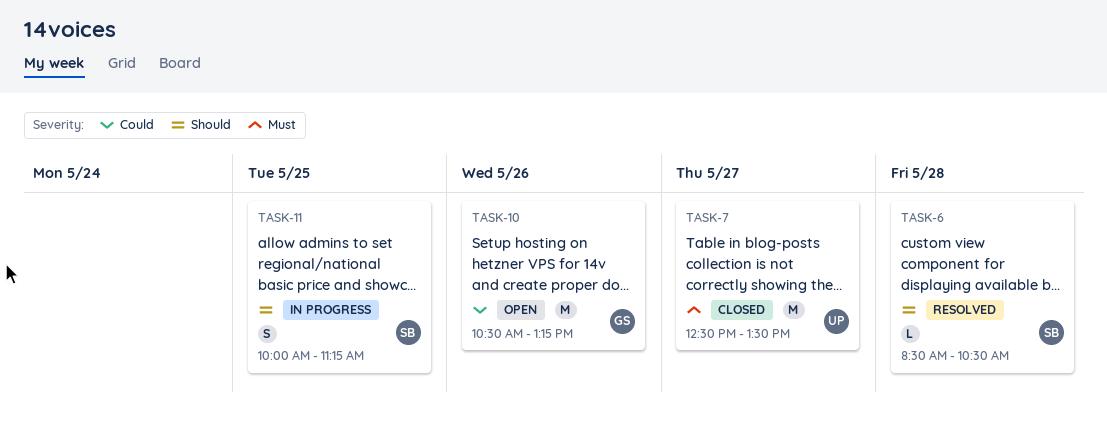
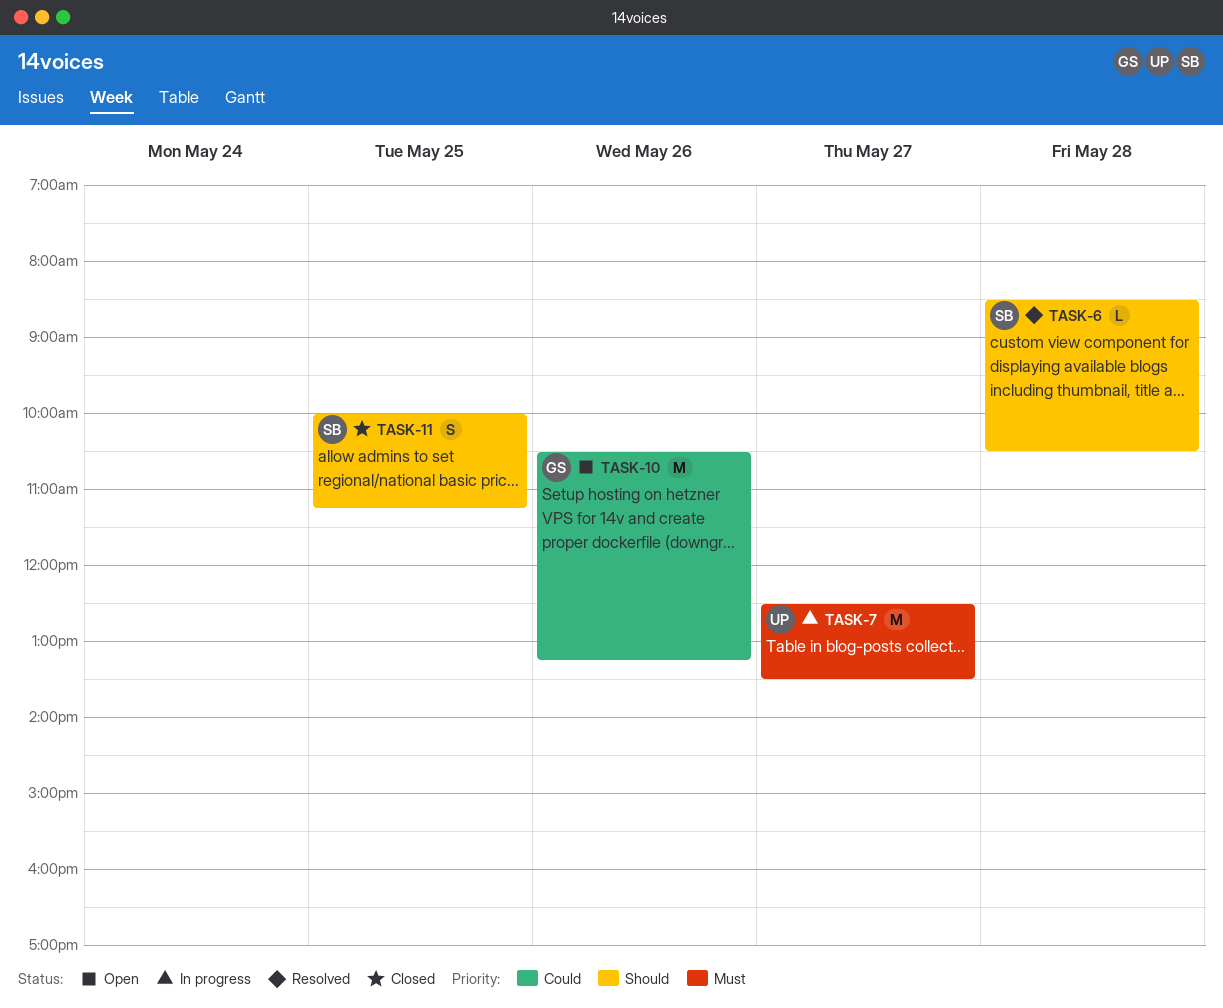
TASK-7, status: Closed -> In progress
TASK-11, status: In progress -> Closed

